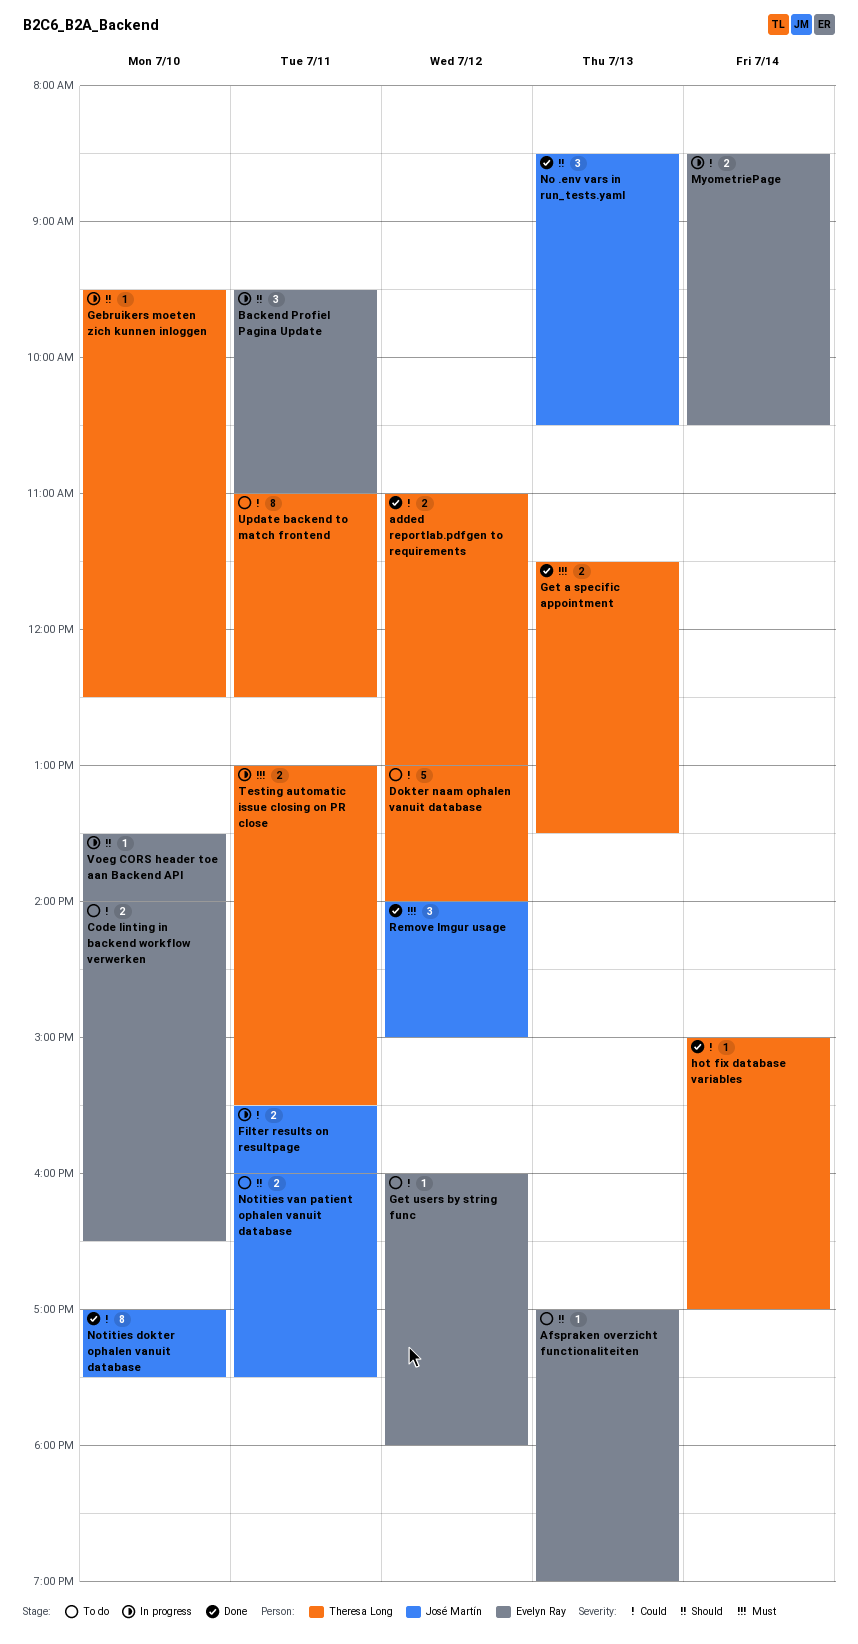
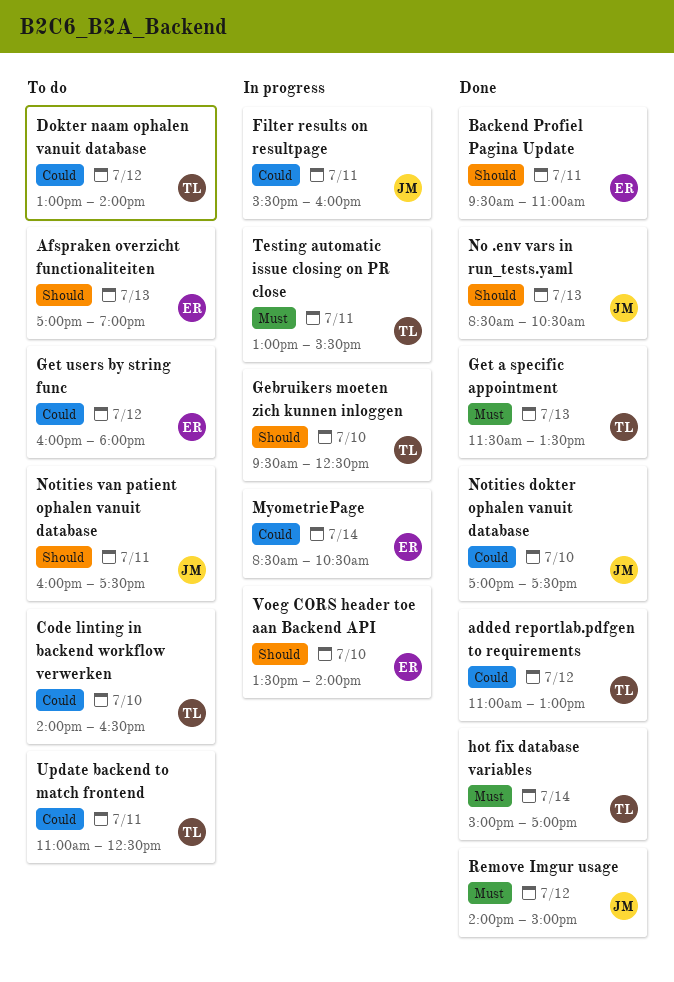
Backend Profiel Pagina Update, status: In progress -> Done
Code linting in backend workflow verwerken, owner: Evelyn Ray -> Theresa Long
hot fix database variables, priority: Could -> Must

